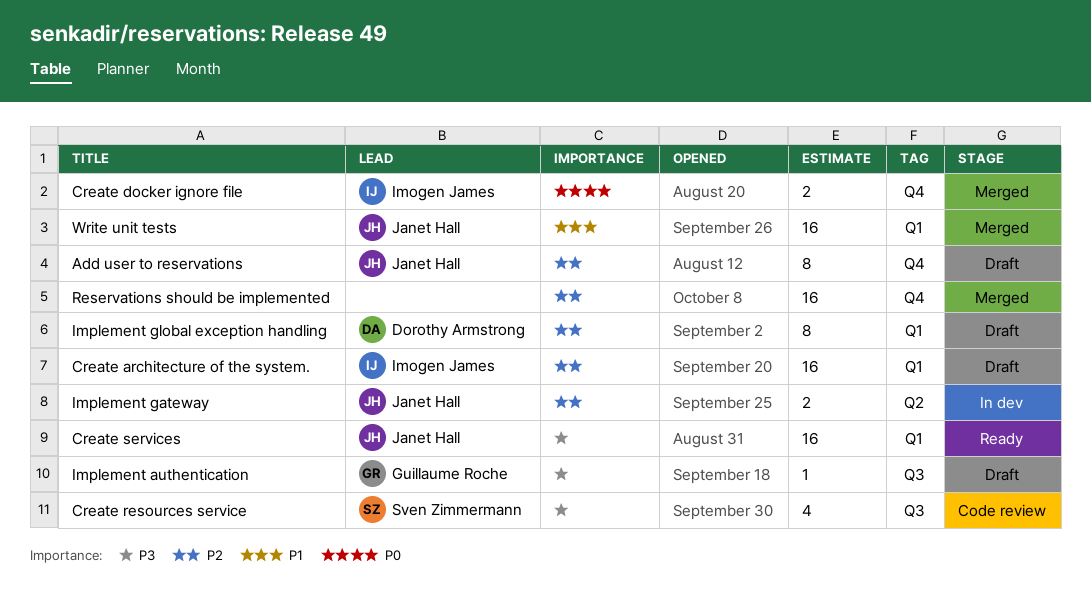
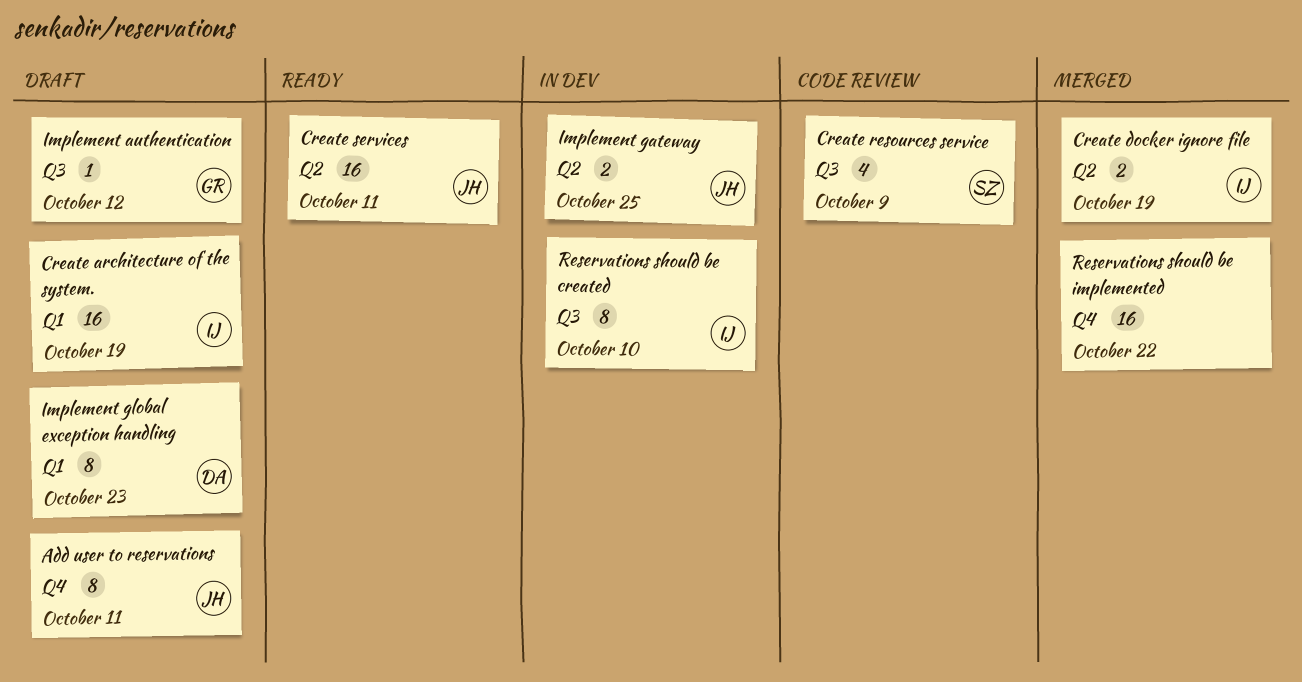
Create docker ignore file, label: Q4 -> Q2
Create services, label: Q1 -> Q2
Reservations should be created: none -> present
Write unit tests: present -> none

